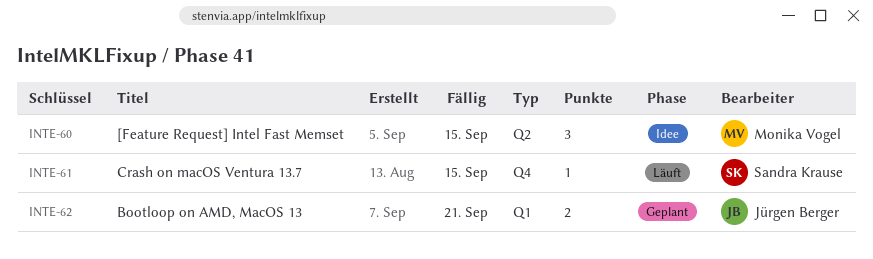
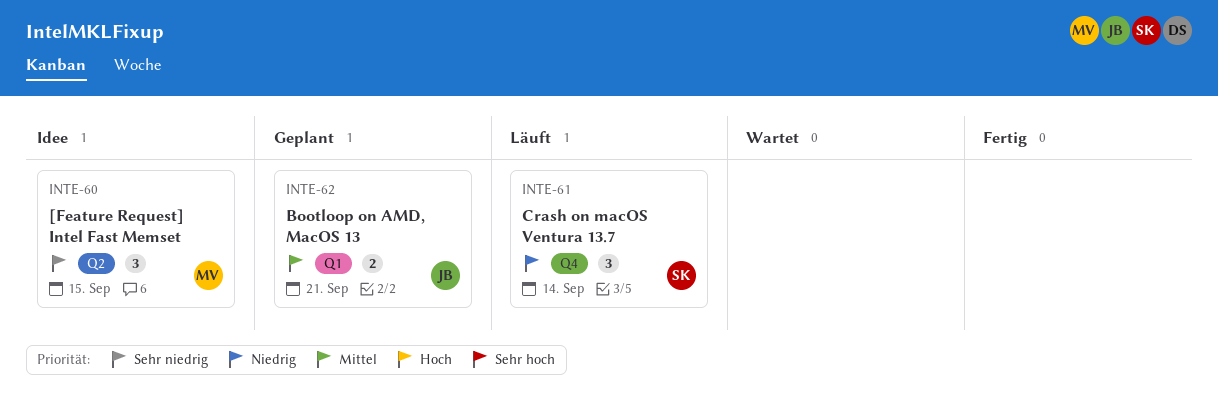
INTE-61, estimate: 1 -> 3
INTE-61, due: Sep 15 -> Sep 14

